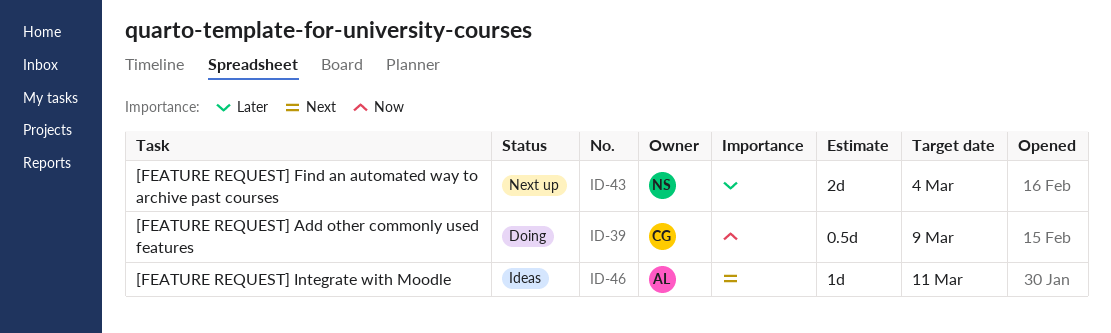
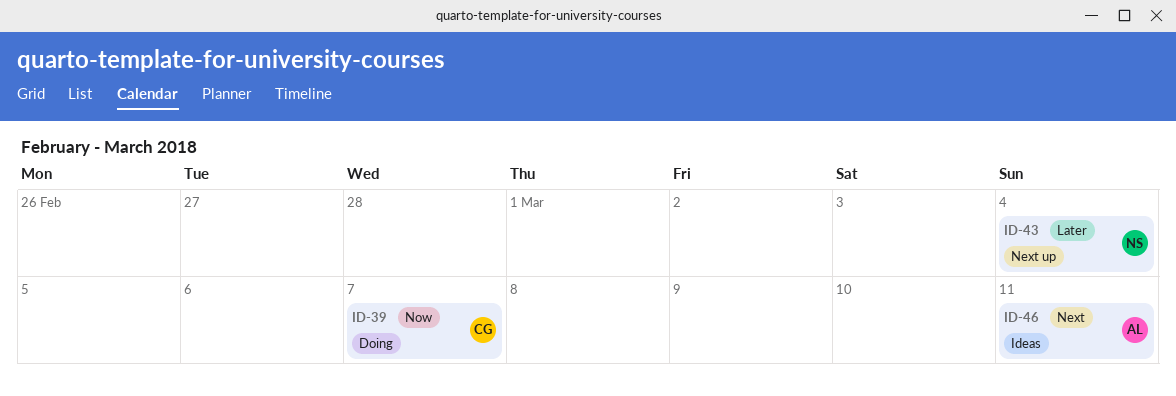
ID-39, due: Mar 9 -> Mar 7

